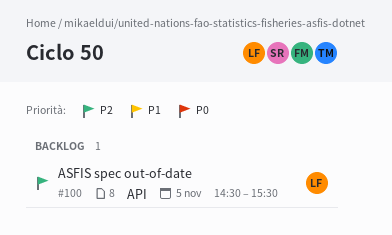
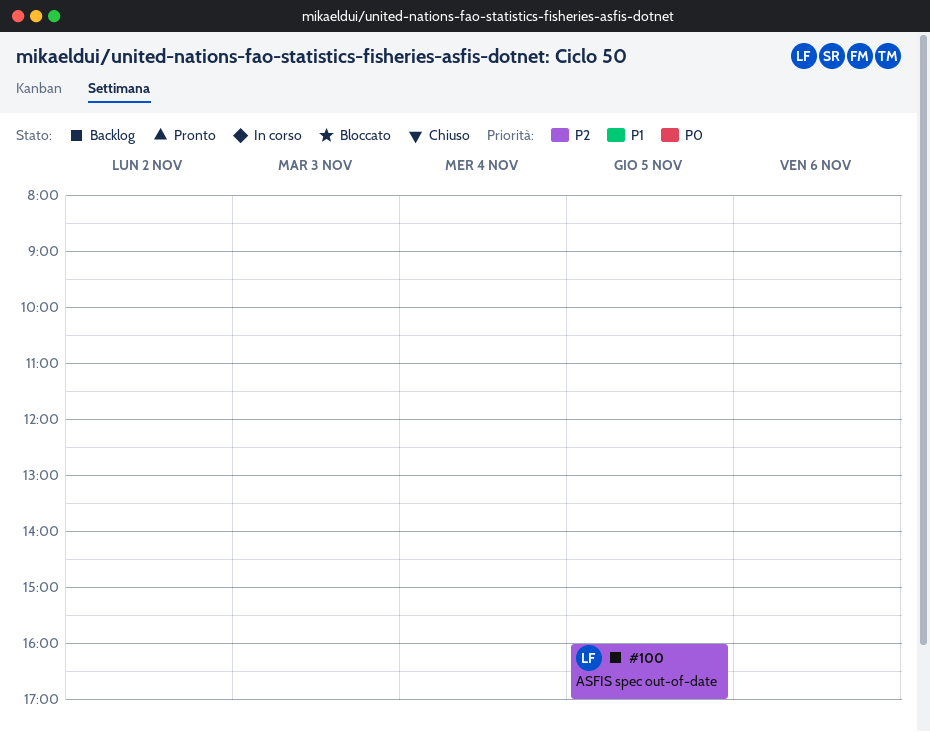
#100, begins: 14:30 -> 16:00
#100, ends: 15:30 -> 17:00

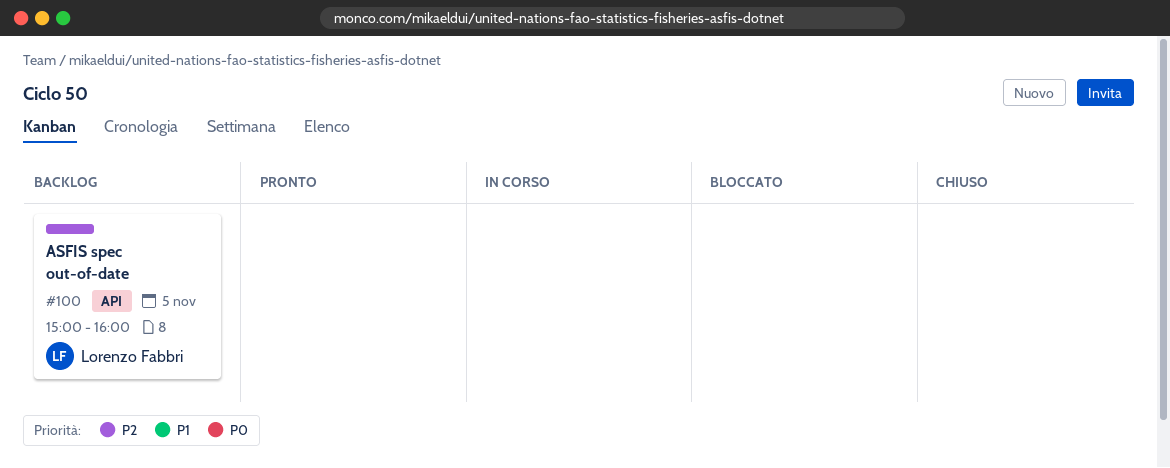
#100, begins: 16:00 -> 15:00
#100, ends: 17:00 -> 16:00

